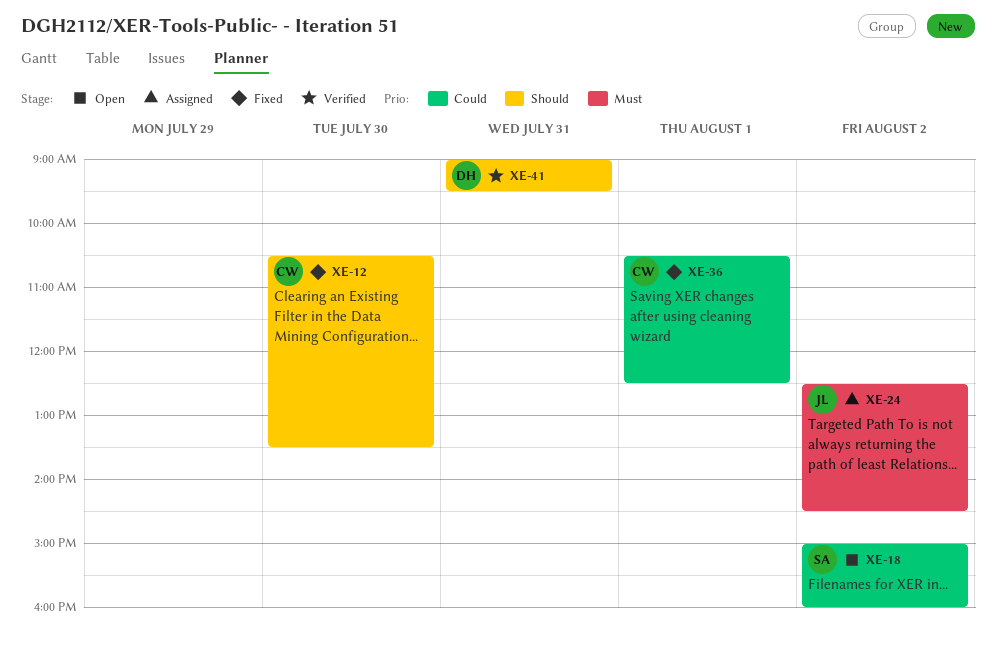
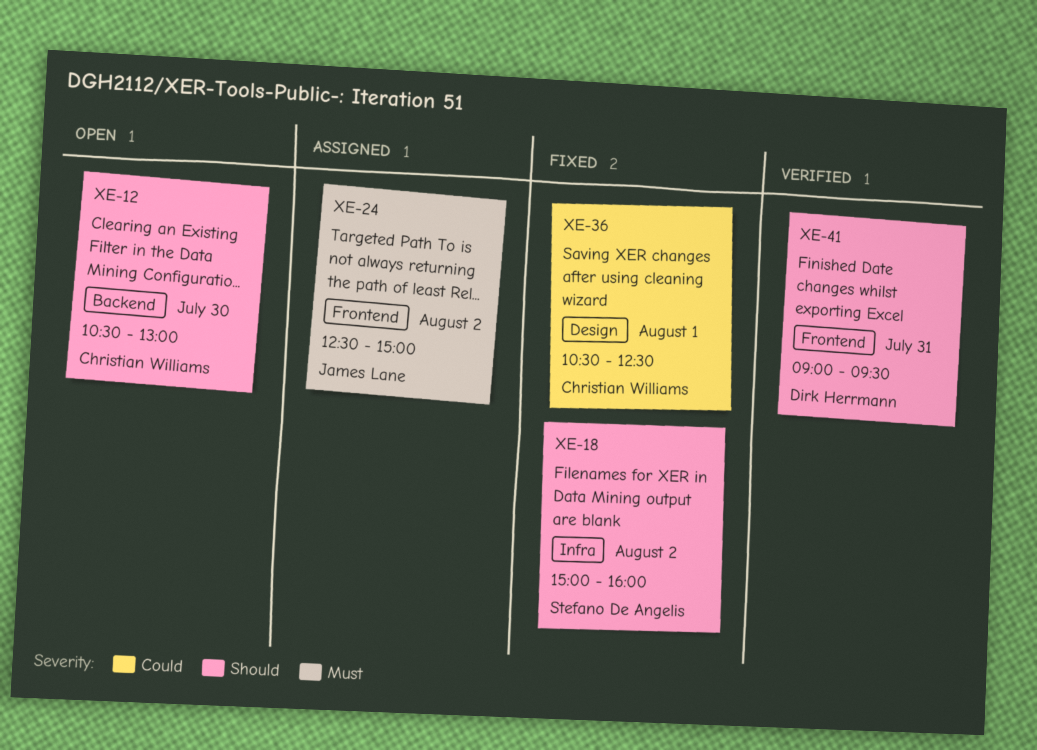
XE-12, status: Fixed -> Open
XE-12, ends: 13:30 -> 13:00
XE-18, status: Open -> Fixed
XE-18, priority: Could -> Should
XE-24, ends: 14:30 -> 15:00

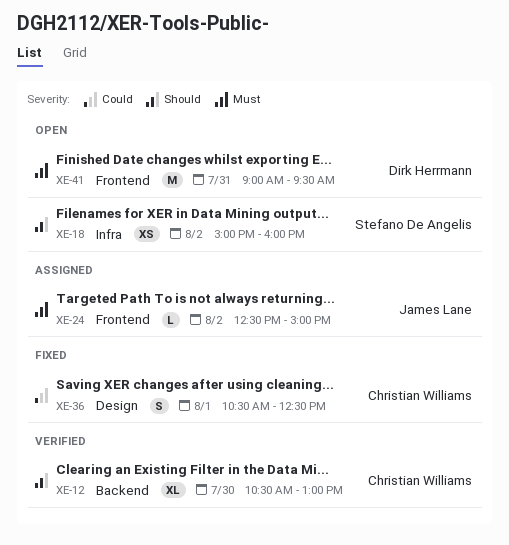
XE-12, status: Open -> Verified
XE-18, status: Fixed -> Open
XE-41, status: Verified -> Open
XE-41, priority: Should -> Must

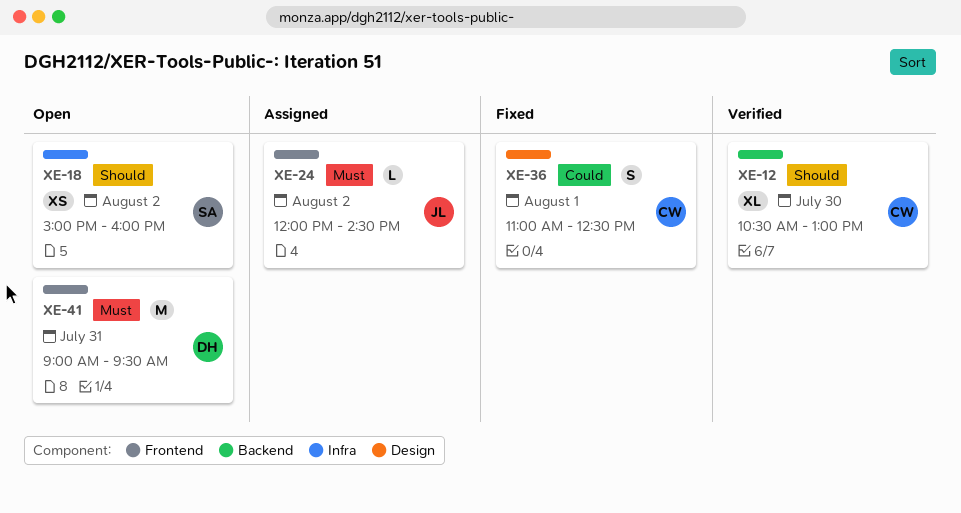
XE-24, begins: 12:30 -> 12:00
XE-24, ends: 15:00 -> 14:30
XE-36, begins: 10:30 -> 11:00

